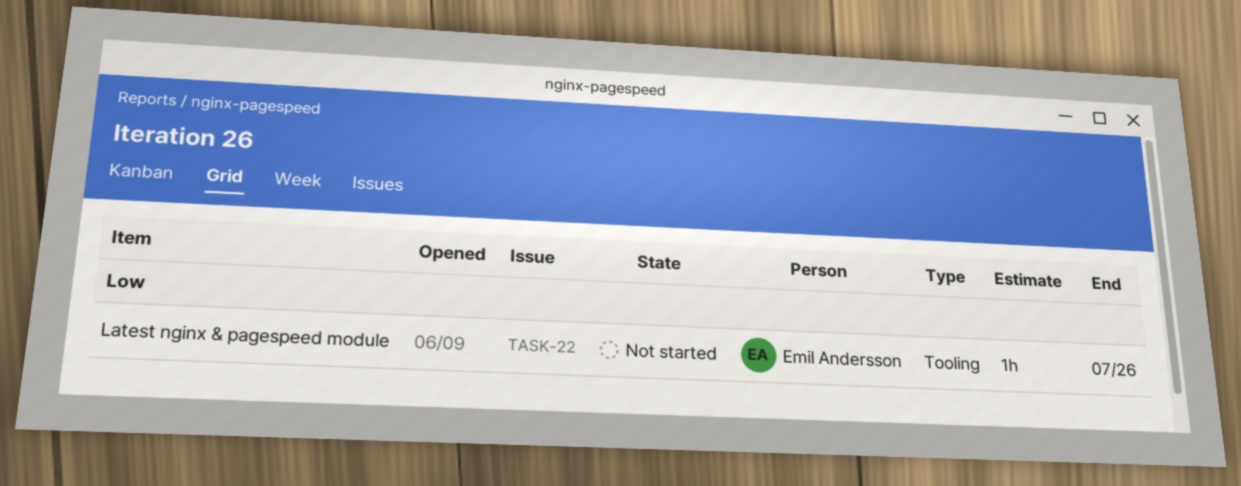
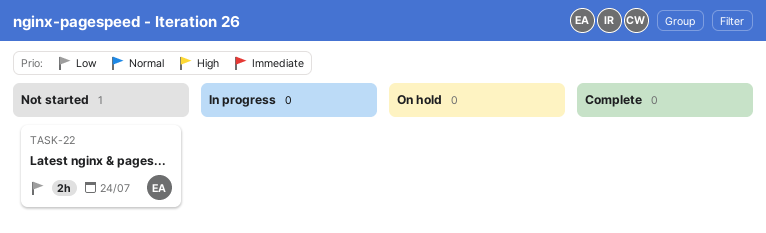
TASK-22, estimate: 1h -> 2h
TASK-22, due: Jul 26 -> Jul 24

